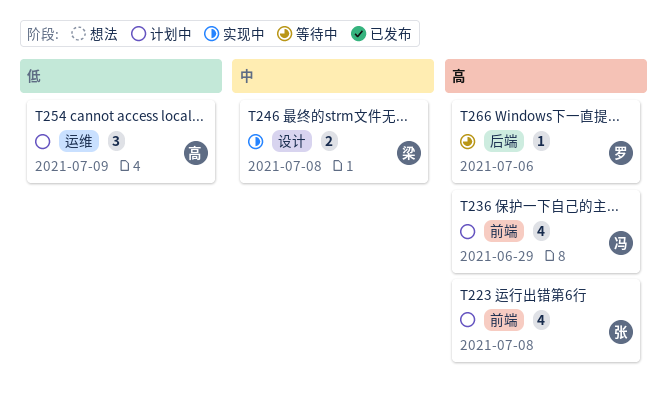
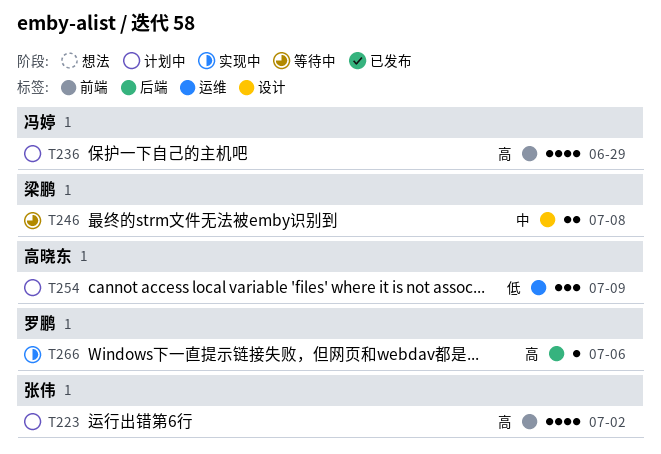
T223, due: Jul 8 -> Jul 2
T246, status: 实现中 -> 等待中
T266, status: 等待中 -> 实现中

